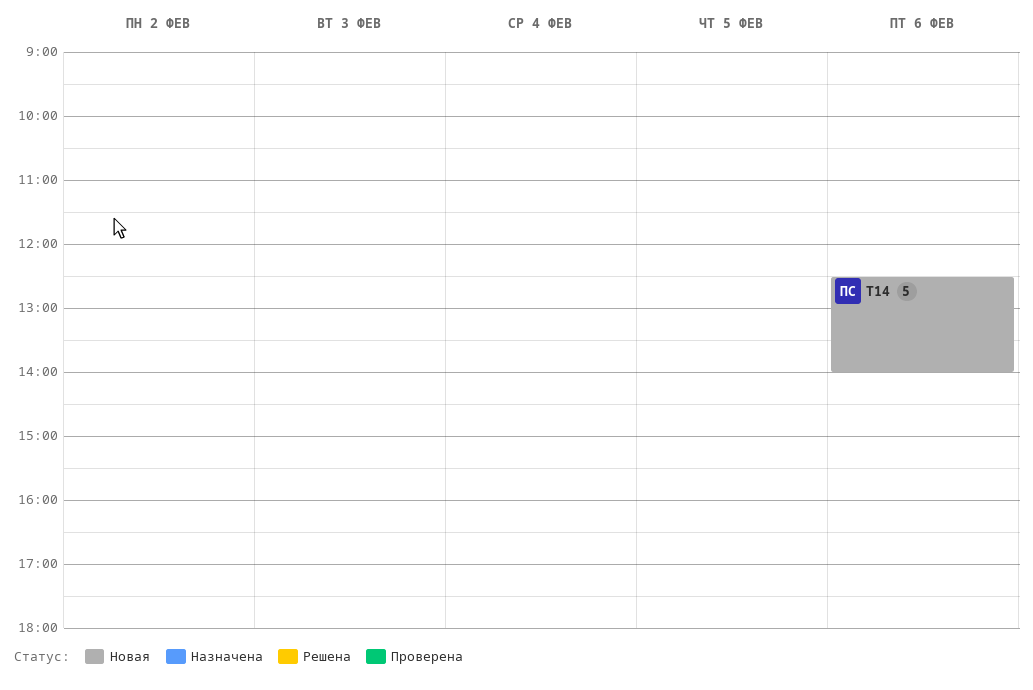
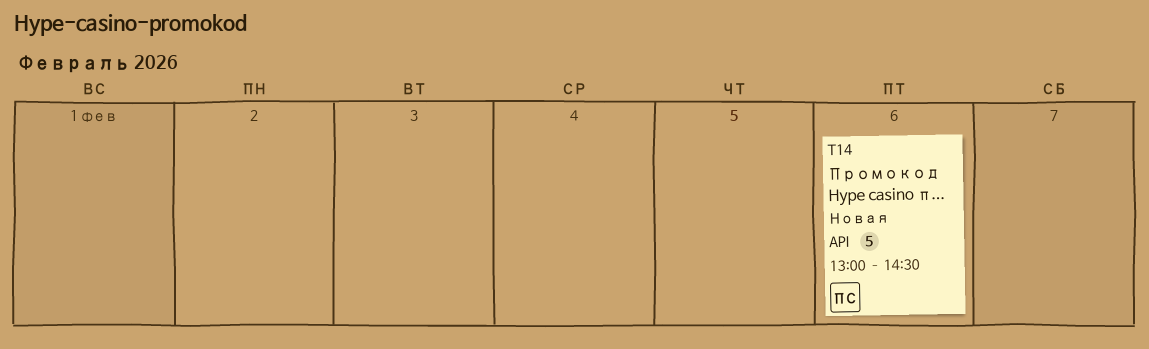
T14, begins: 12:30 -> 13:00
T14, ends: 14:00 -> 14:30

